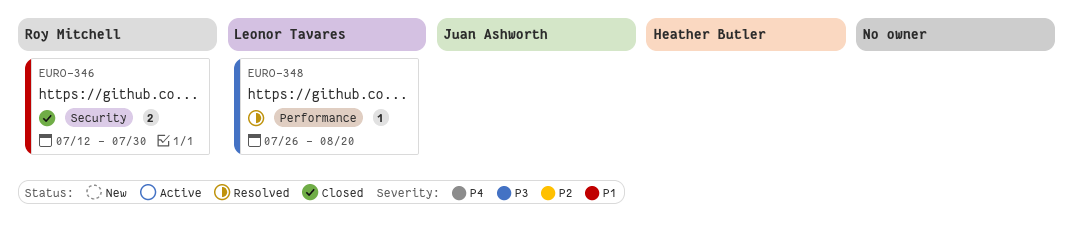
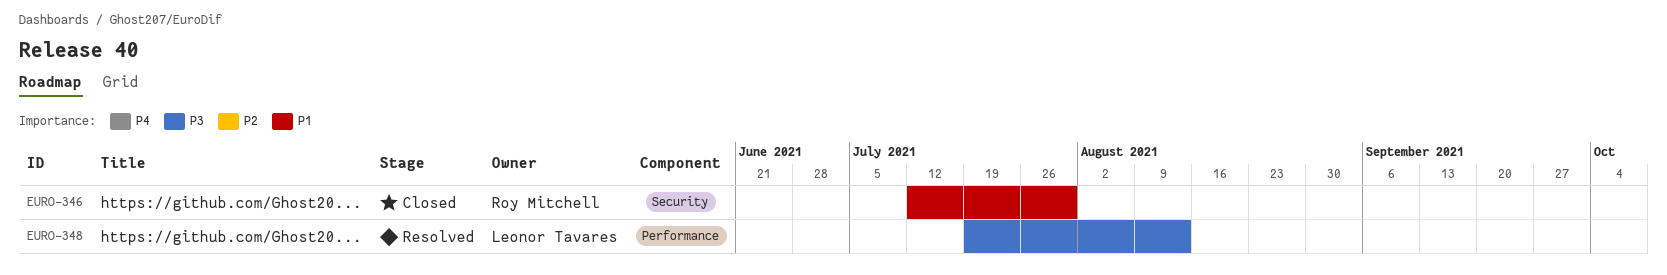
EURO-348, start: Jul 26 -> Jul 19
EURO-348, due: Aug 20 -> Aug 13

